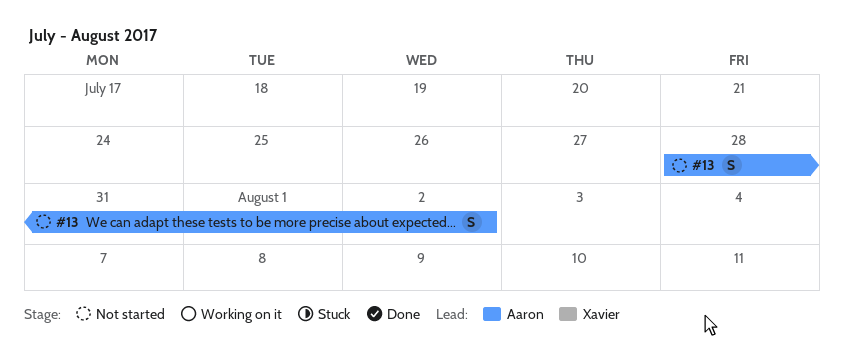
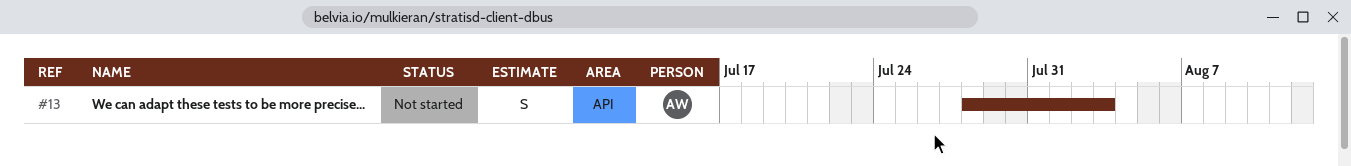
#13, due: Aug 2 -> Aug 3

